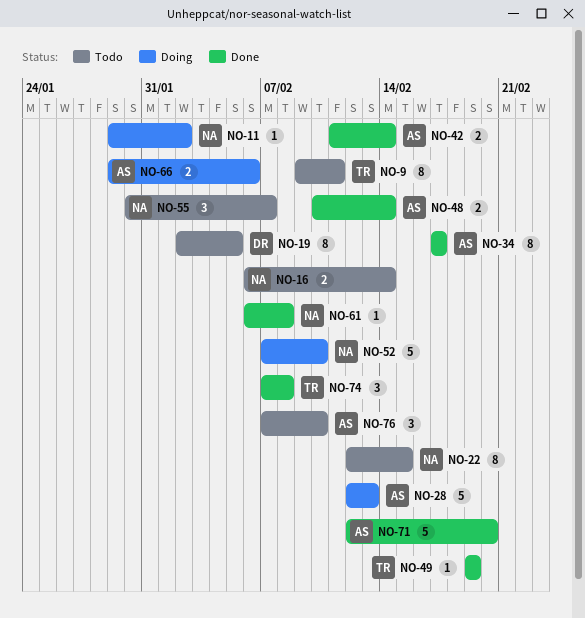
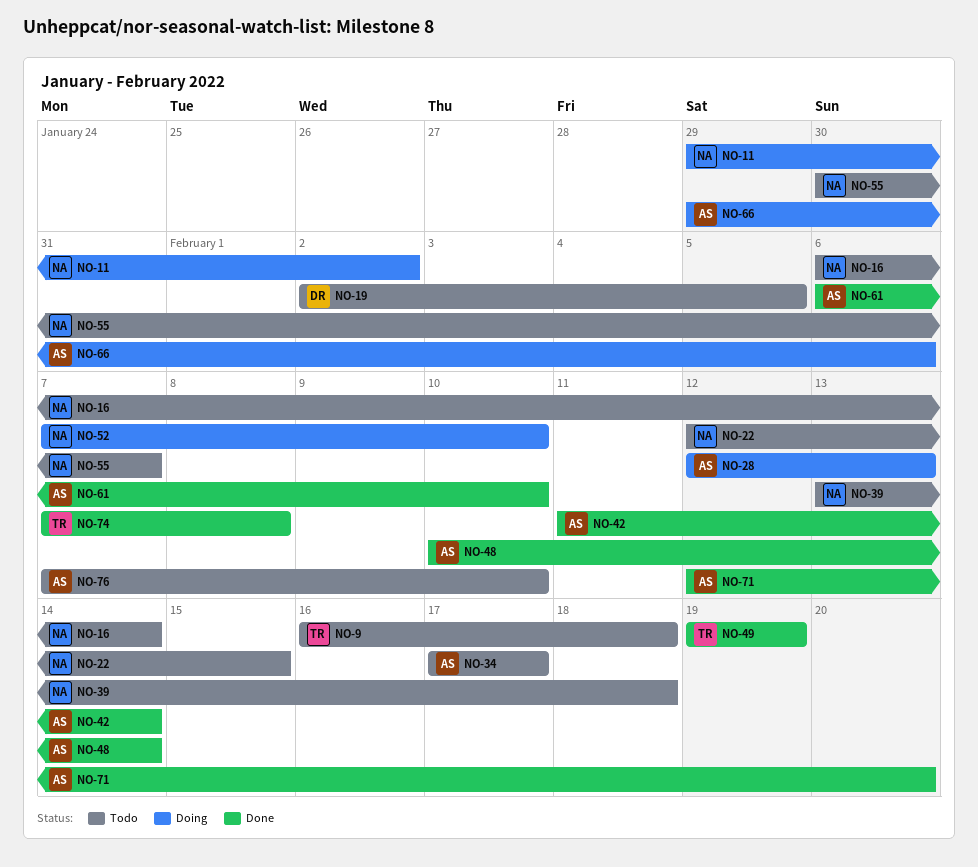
NO-9, start: Feb 9 -> Feb 16
NO-9, due: Feb 11 -> Feb 18
NO-34, status: Done -> Todo
NO-39: none -> present
NO-61, owner: NA -> AS
NO-61, due: Feb 8 -> Feb 10

